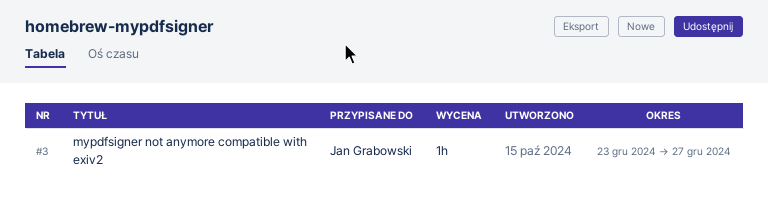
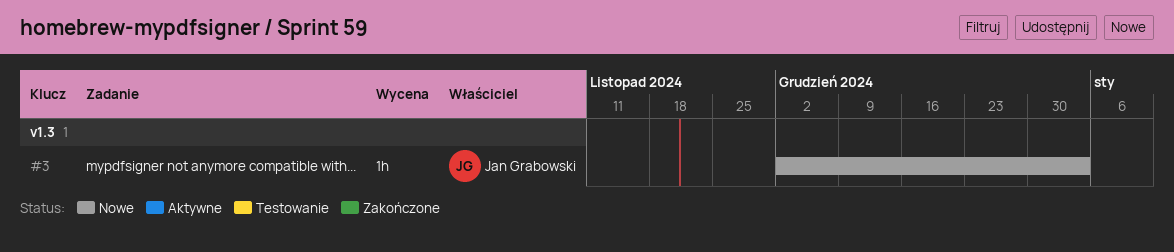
#3, start: Dec 23 -> Dec 2
#3, due: Dec 27 -> Jan 3

